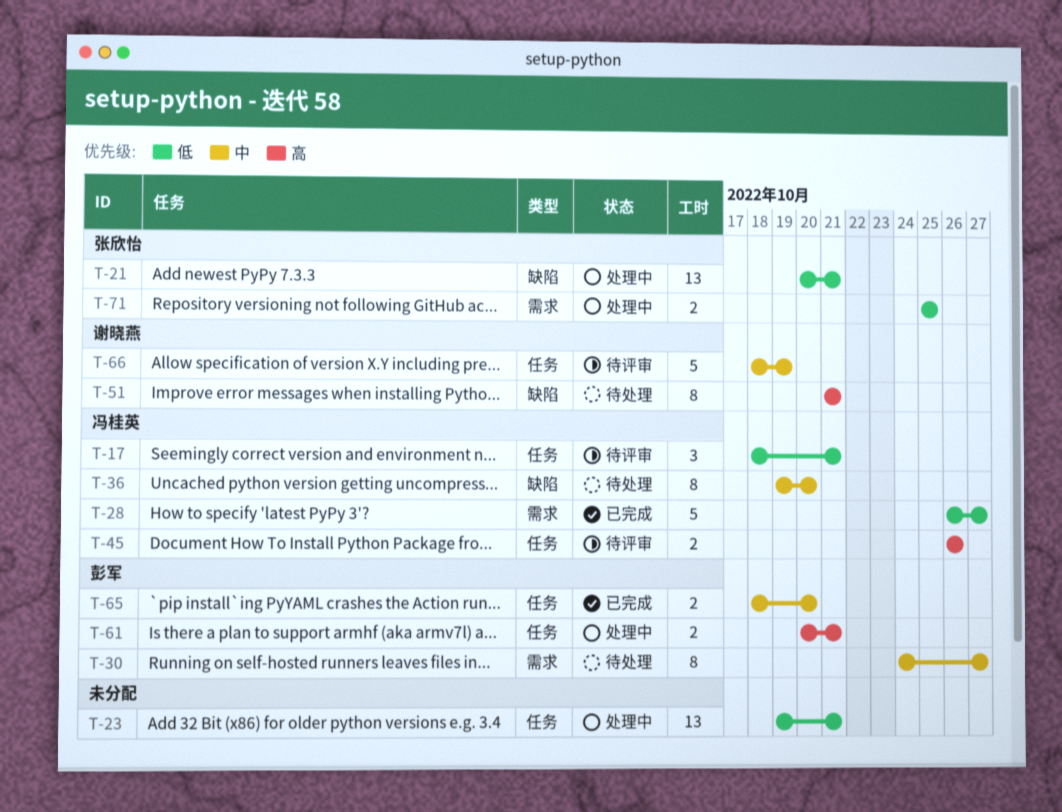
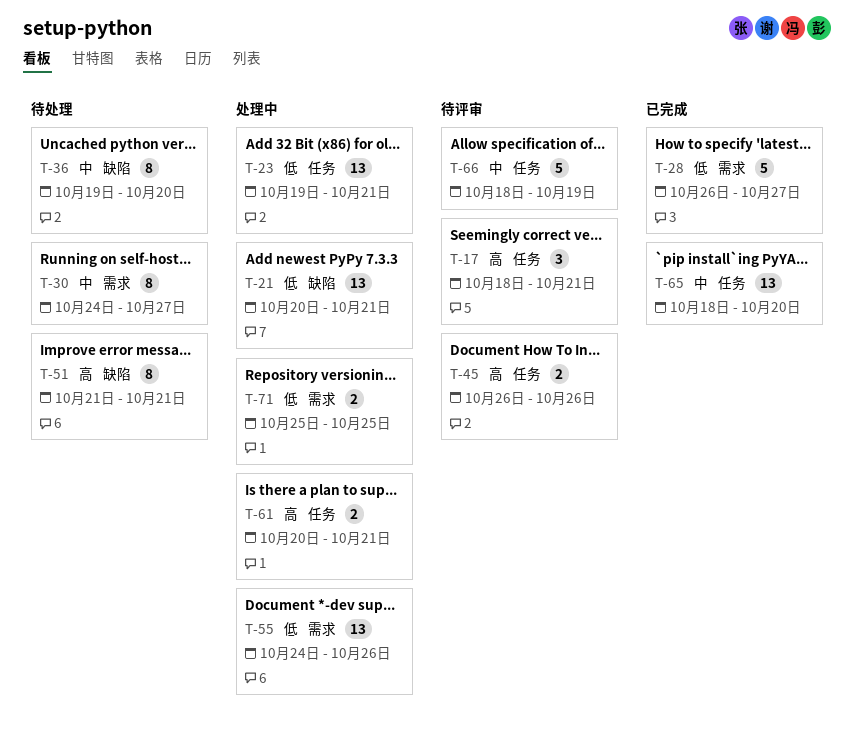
T-17, priority: 低 -> 高
T-55: none -> present
T-65, estimate: 2 -> 13

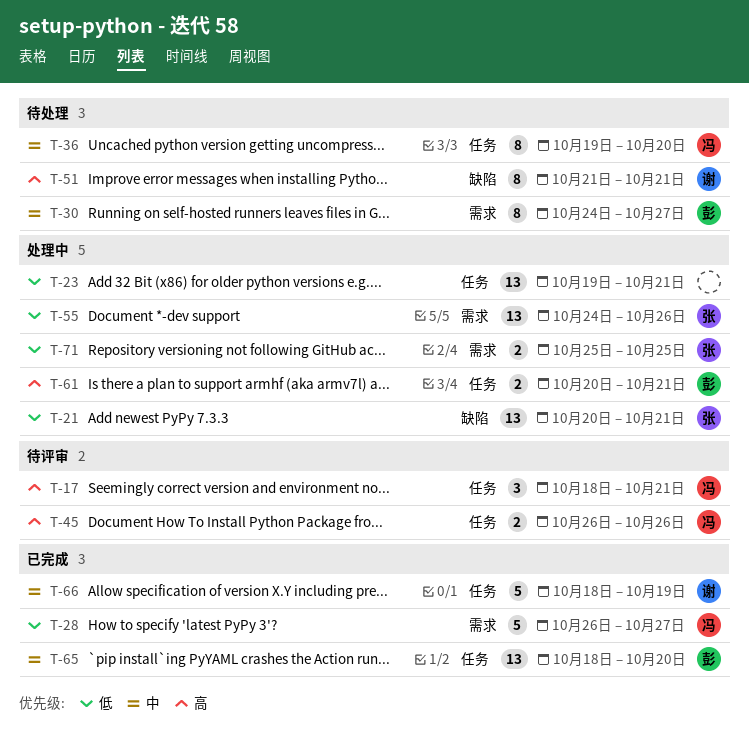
T-36, label: 缺陷 -> 任务
T-66, status: 待评审 -> 已完成

